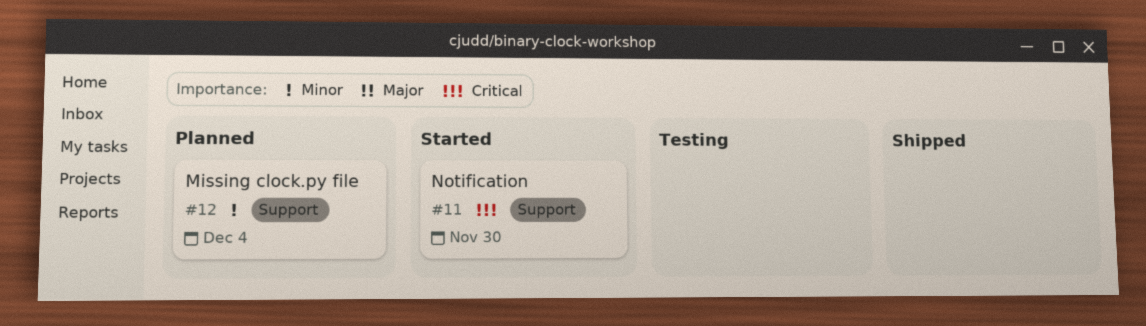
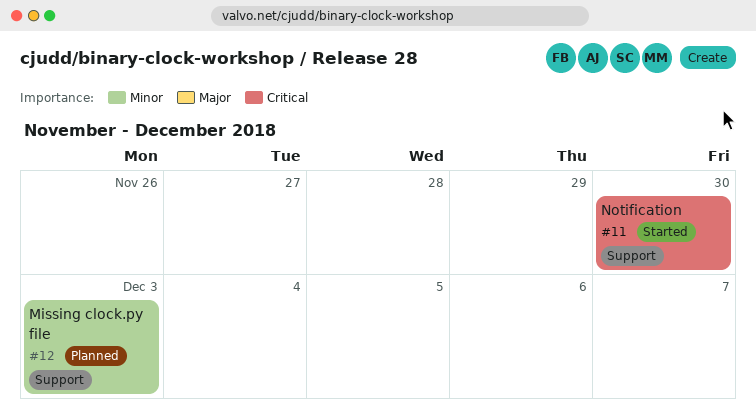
#12, due: Dec 4 -> Dec 3

